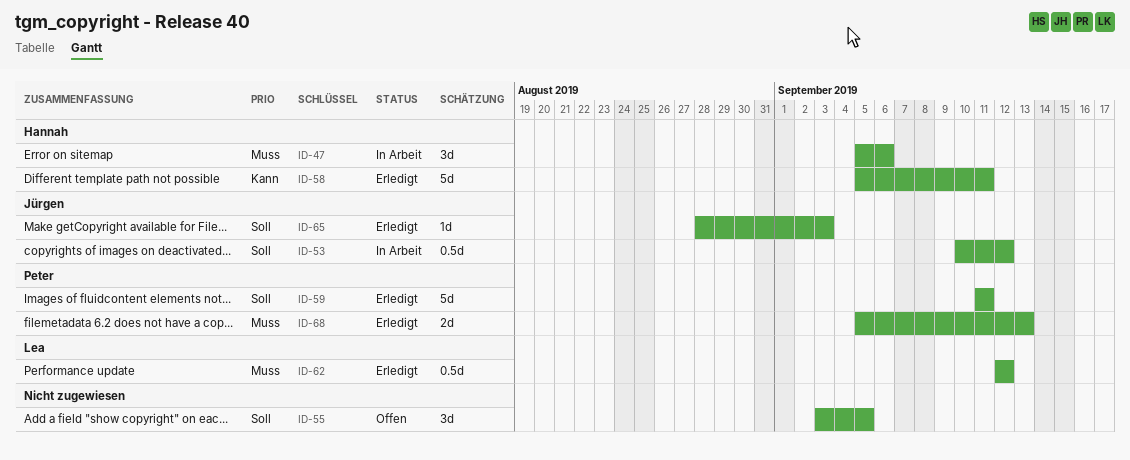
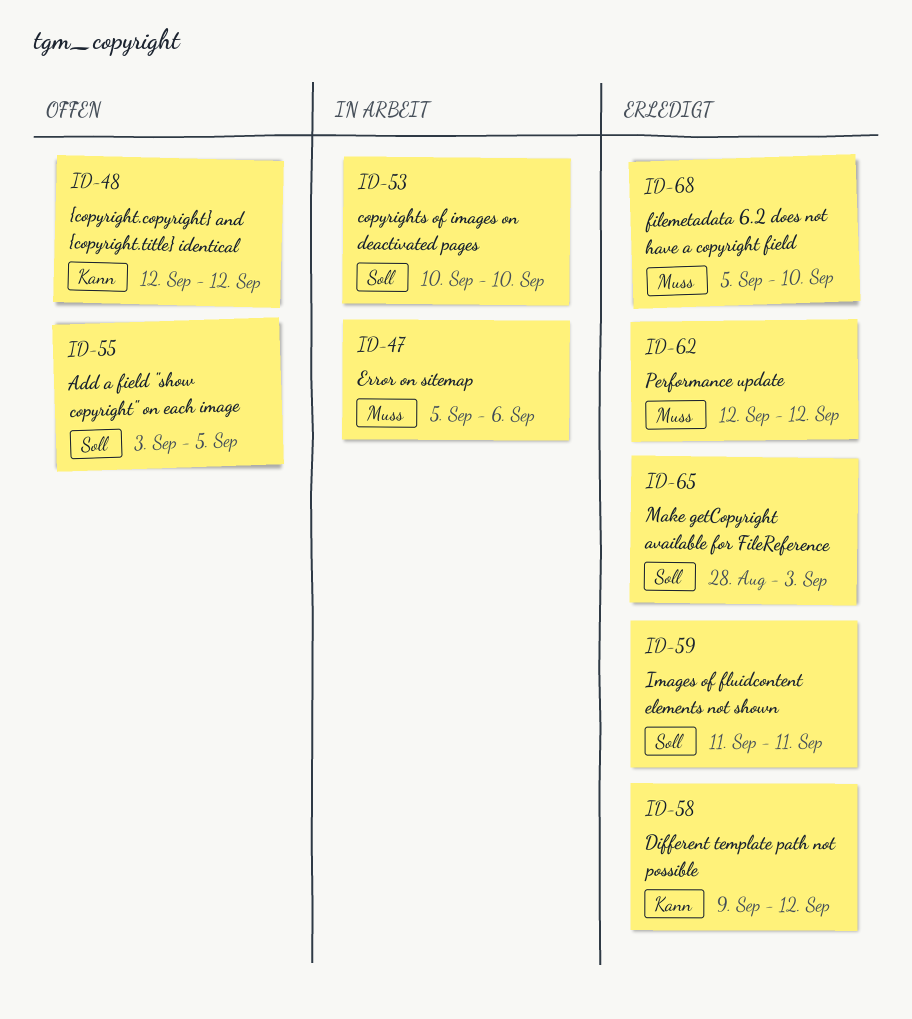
ID-48: none -> present
ID-53, due: Sep 12 -> Sep 10
ID-58, start: Sep 5 -> Sep 9
ID-58, due: Sep 11 -> Sep 12
ID-68, due: Sep 13 -> Sep 10

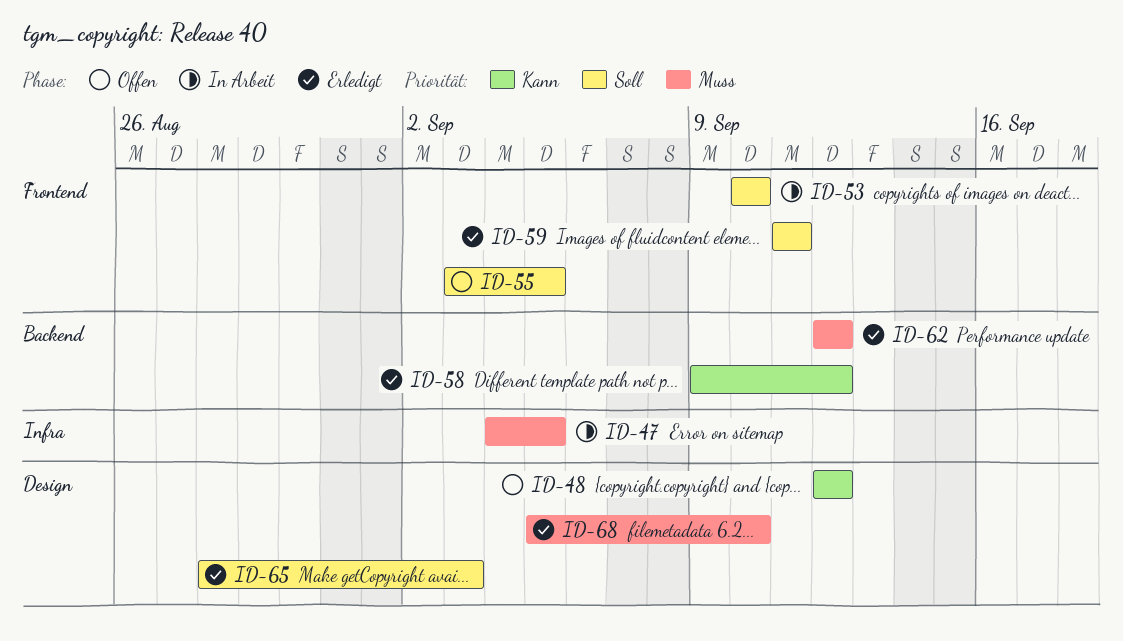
ID-47, start: Sep 5 -> Sep 4
ID-47, due: Sep 6 -> Sep 5

